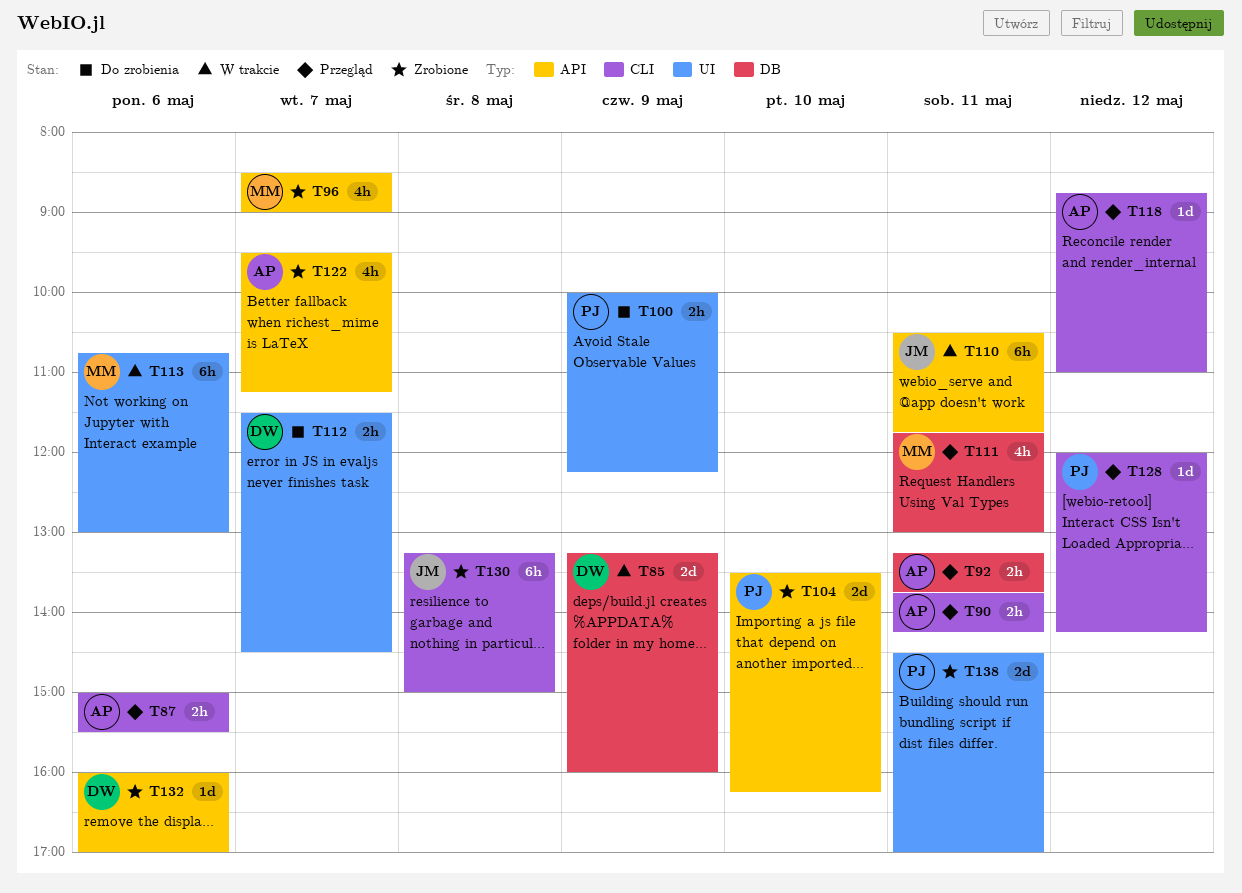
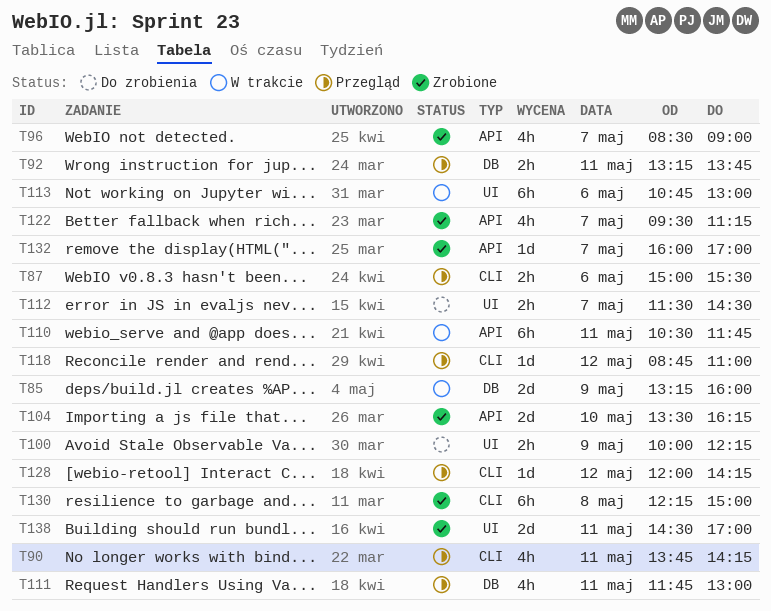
T90, estimate: 2h -> 4h
T130, begins: 13:15 -> 12:15
T132, day: May 6 -> May 7

